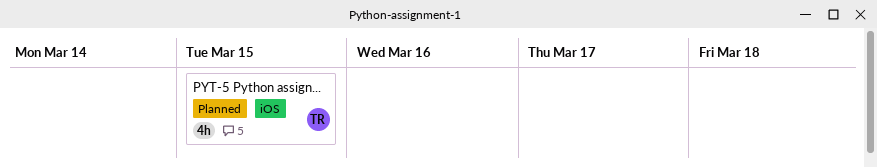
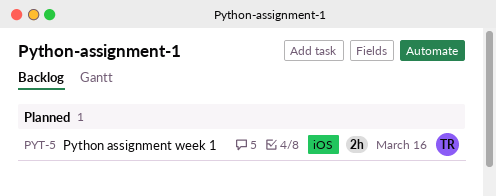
PYT-5, estimate: 4h -> 2h
PYT-5, due: Mar 15 -> Mar 16

